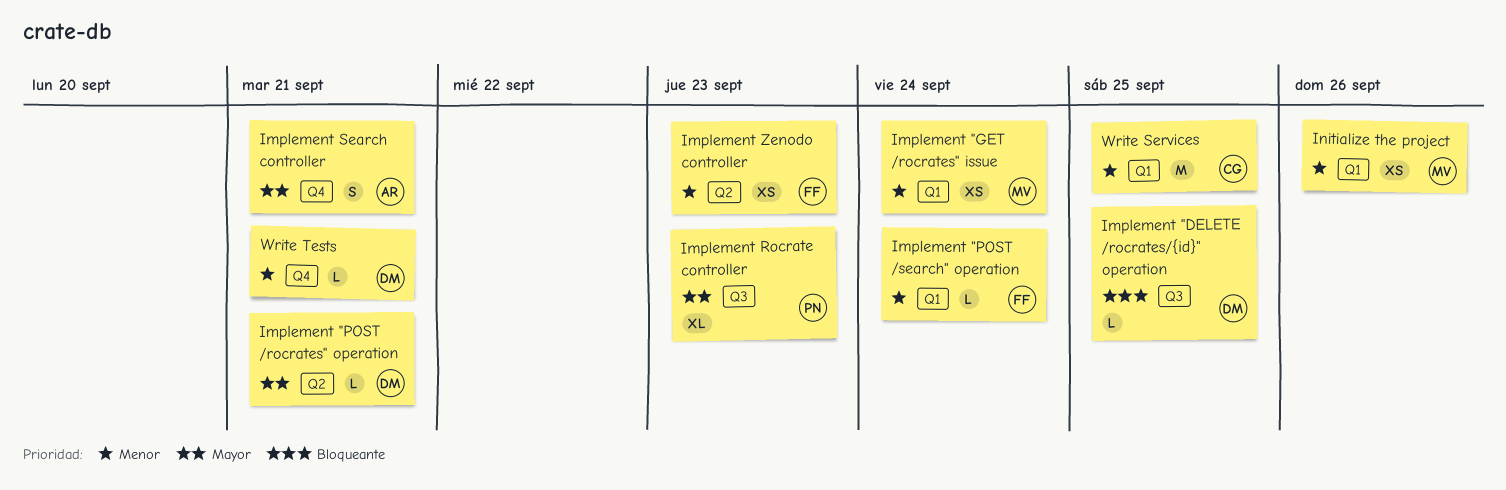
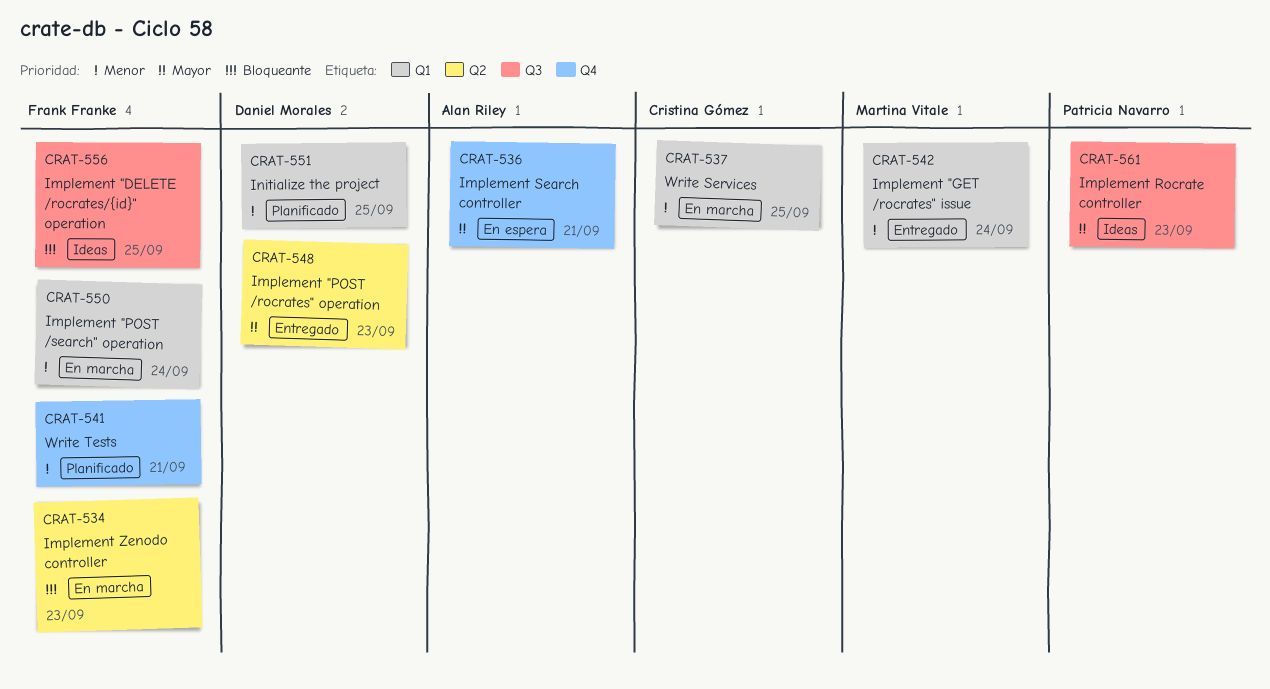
Implement "DELETE /rocrates/{id}" operation, owner: Daniel Morales -> Frank Franke
Implement "POST /rocrates" operation, due: Sep 21 -> Sep 23
Implement Zenodo controller, priority: Menor -> Bloqueante
Initialize the project, owner: Martina Vitale -> Daniel Morales
Initialize the project, due: Sep 26 -> Sep 25
Write Tests, owner: Daniel Morales -> Frank Franke

